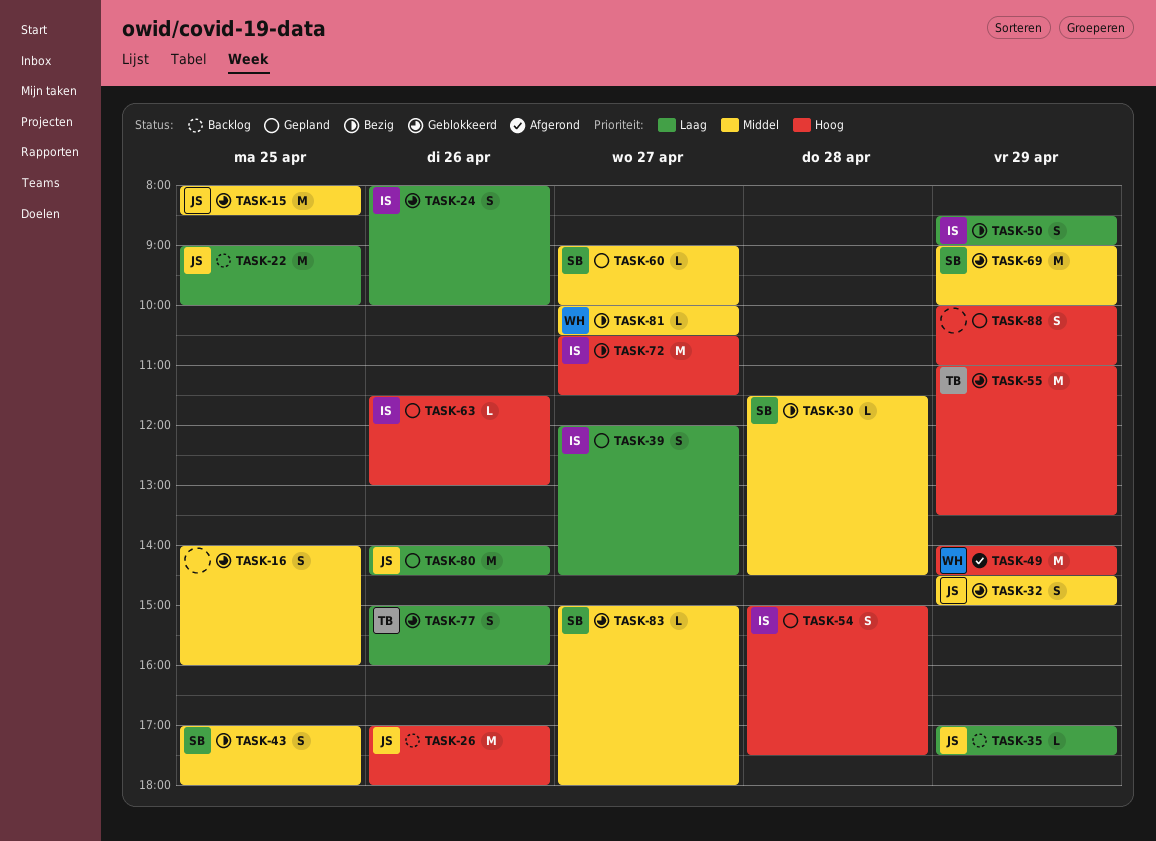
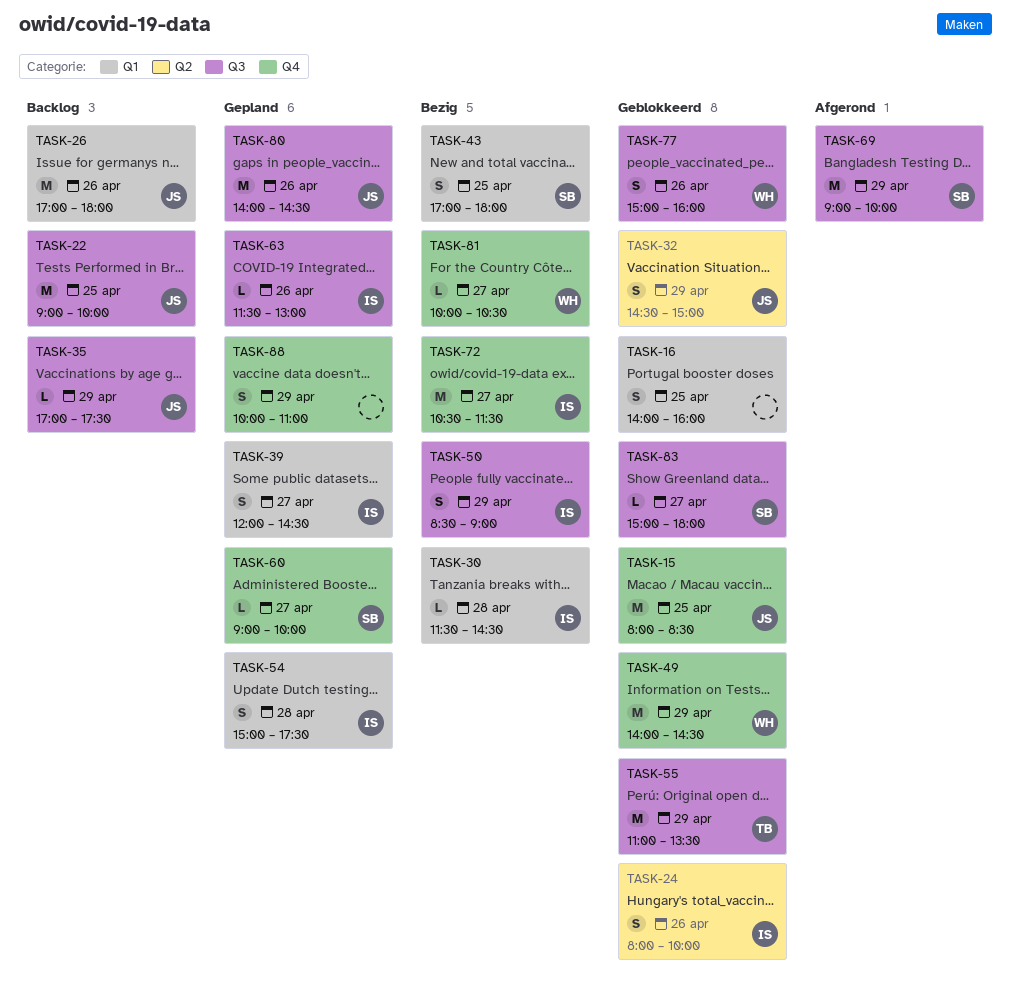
TASK-30, owner: SB -> IS
TASK-49, status: Afgerond -> Geblokkeerd
TASK-69, status: Geblokkeerd -> Afgerond
TASK-77, owner: TB -> WH

